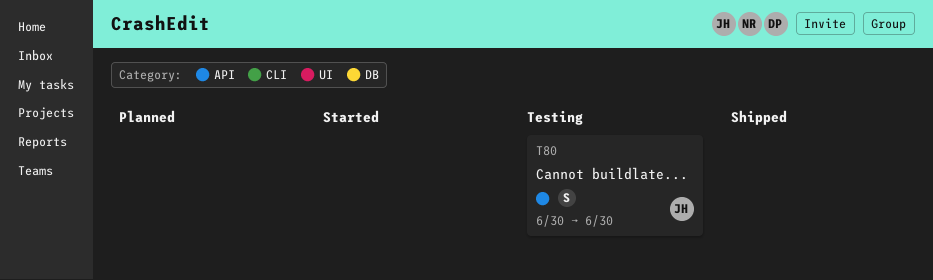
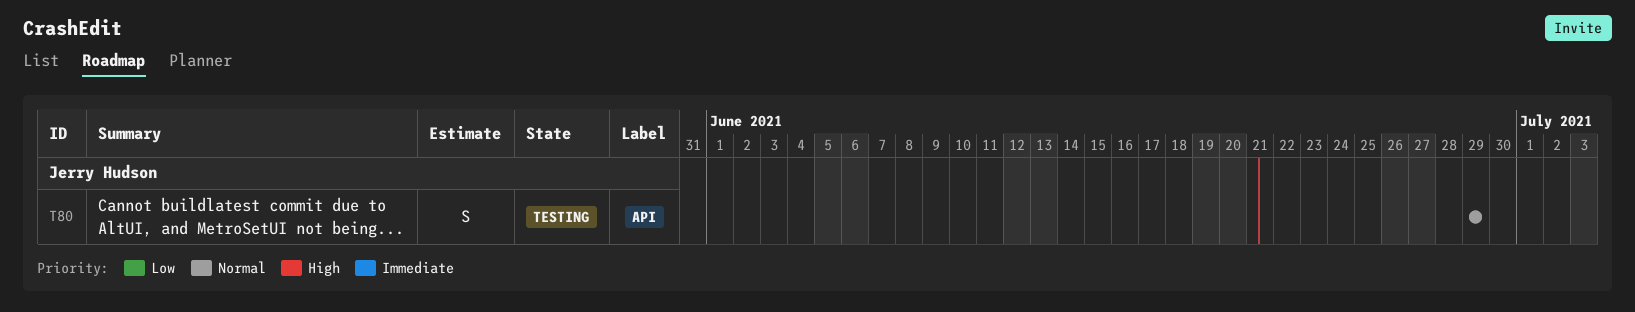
T80, start: Jun 30 -> Jun 29
T80, due: Jun 30 -> Jun 29

